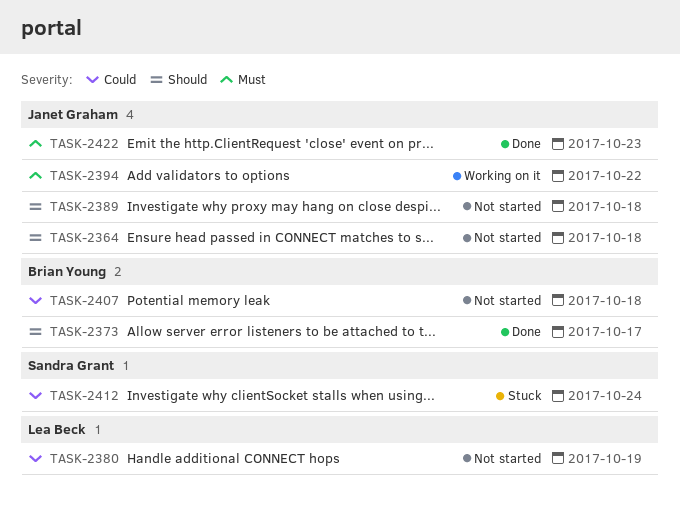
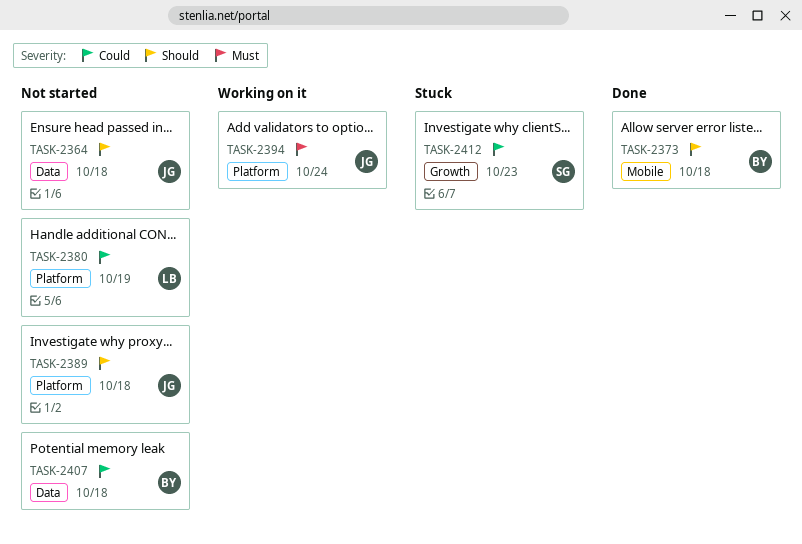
TASK-2373, due: Oct 17 -> Oct 18
TASK-2394, due: Oct 22 -> Oct 24
TASK-2412, due: Oct 24 -> Oct 23
TASK-2422: present -> none

